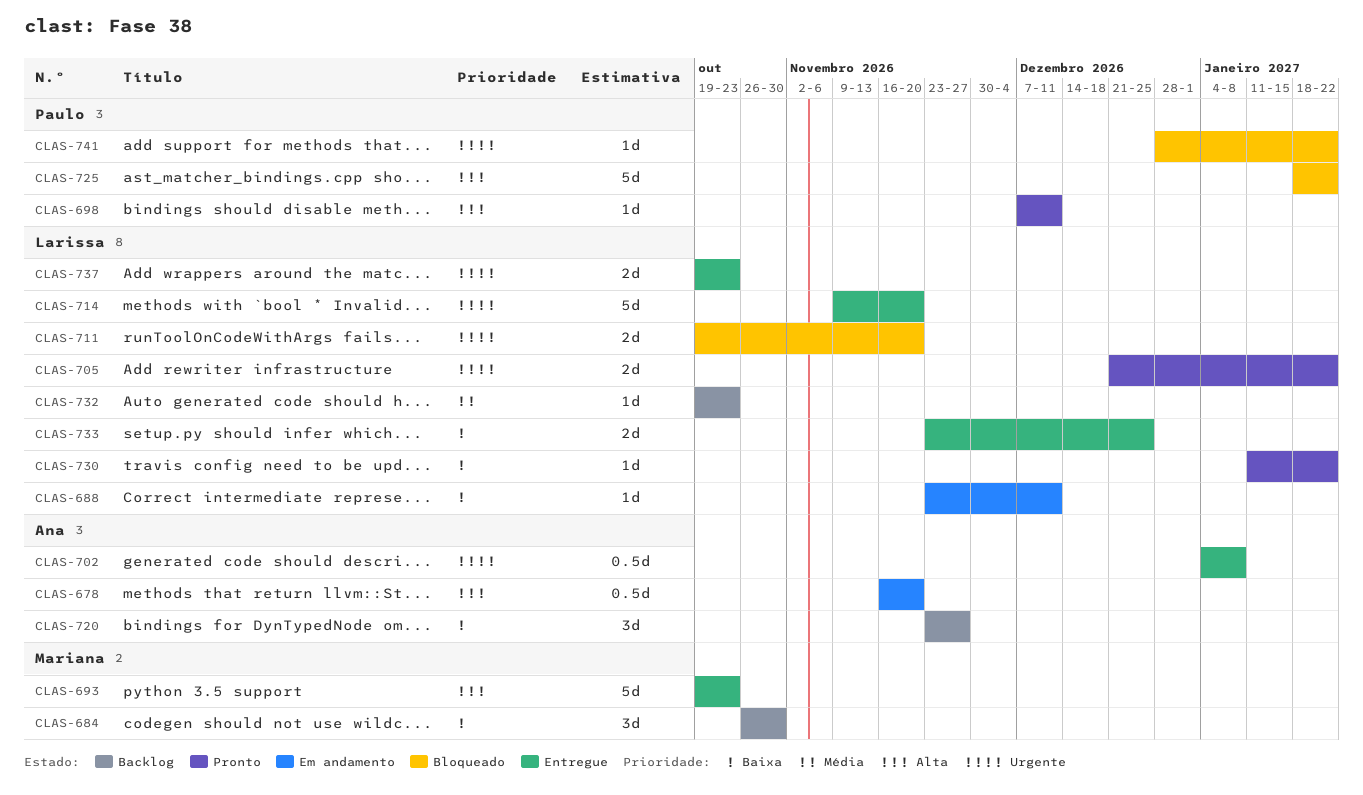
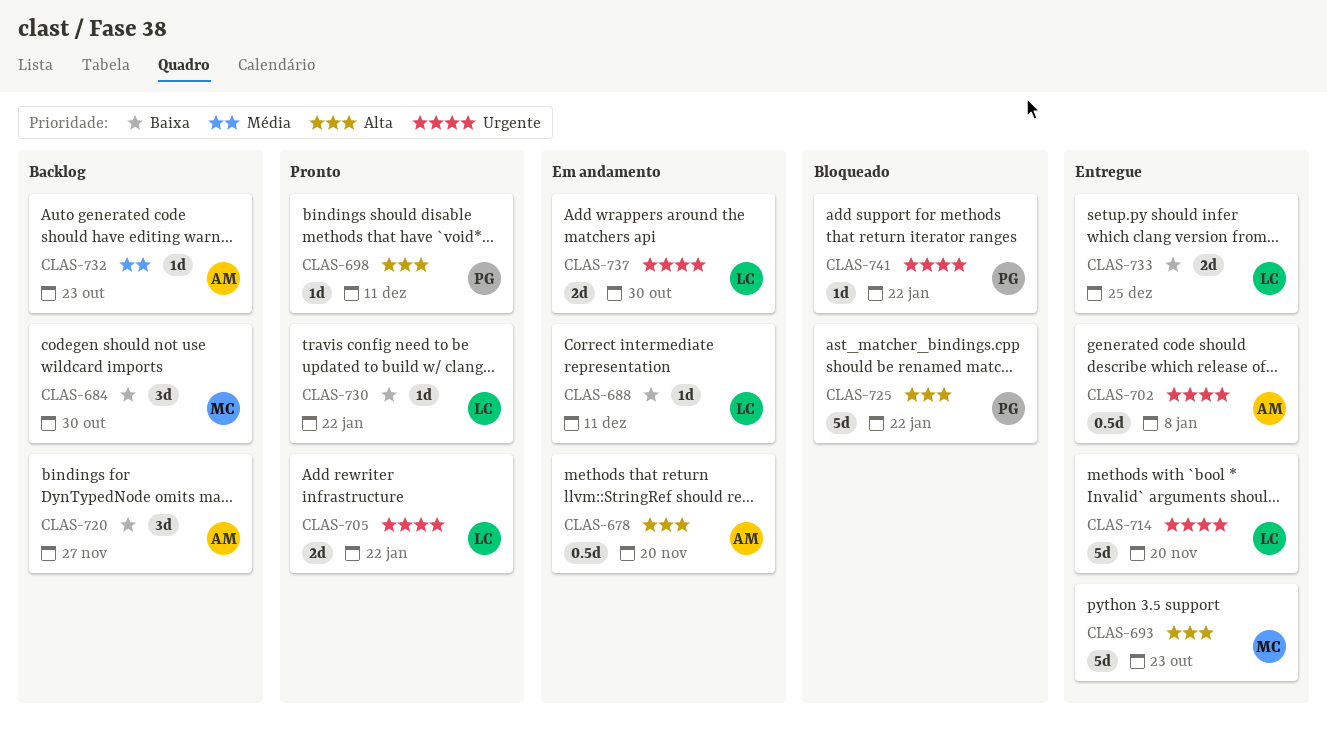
CLAS-711: present -> none
CLAS-732, owner: Larissa -> Ana
CLAS-737, status: Entregue -> Em andamento
CLAS-737, due: Oct 23 -> Oct 30

